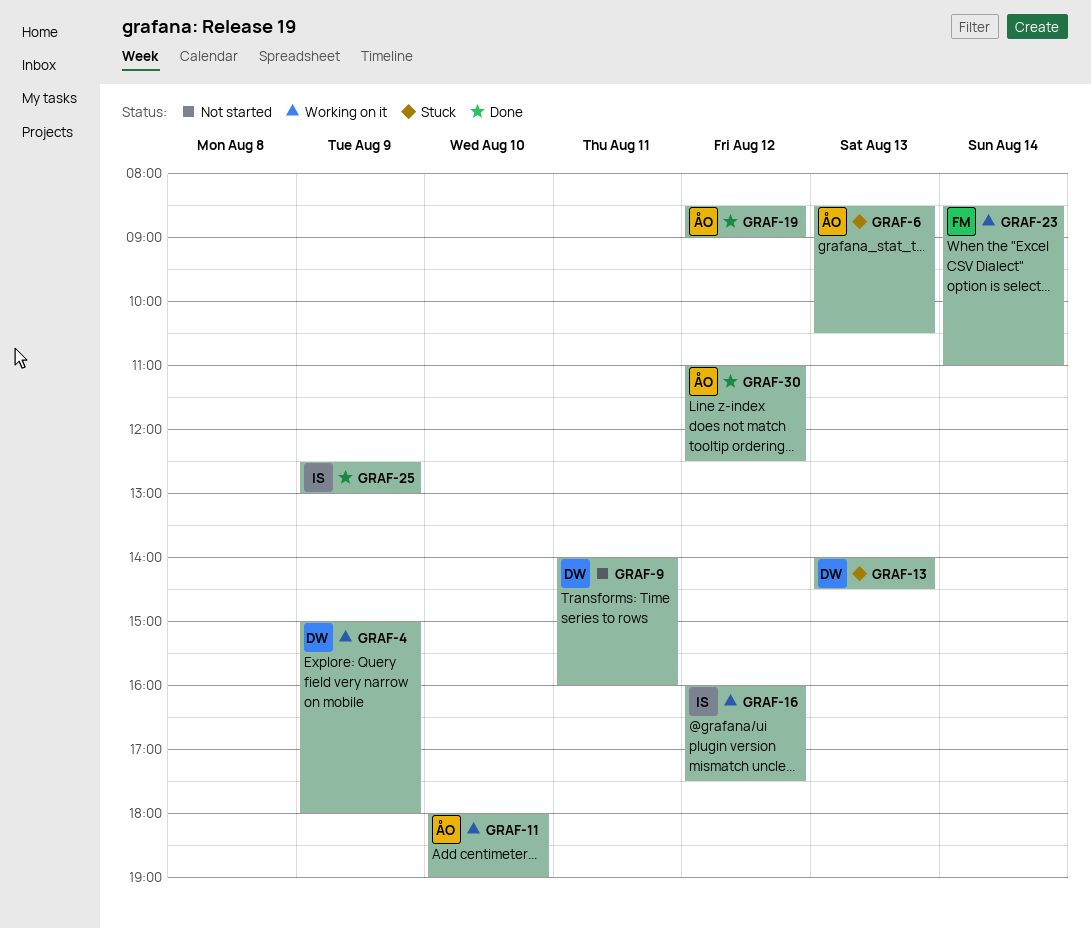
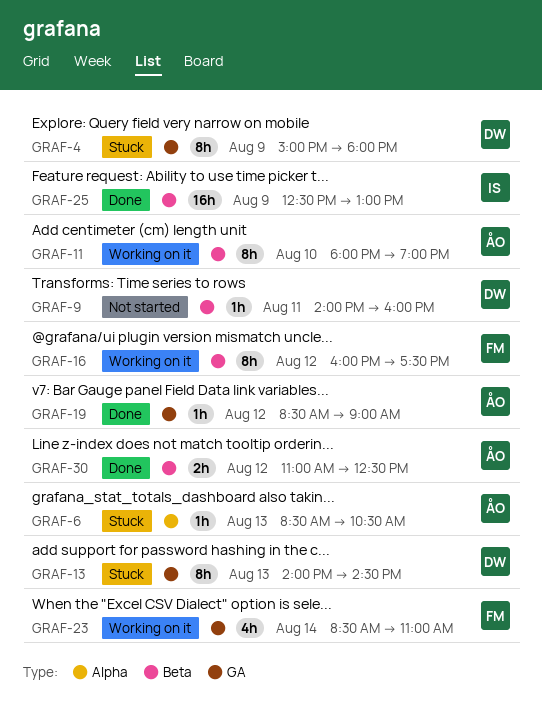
GRAF-4, status: Working on it -> Stuck
GRAF-16, owner: IS -> FM

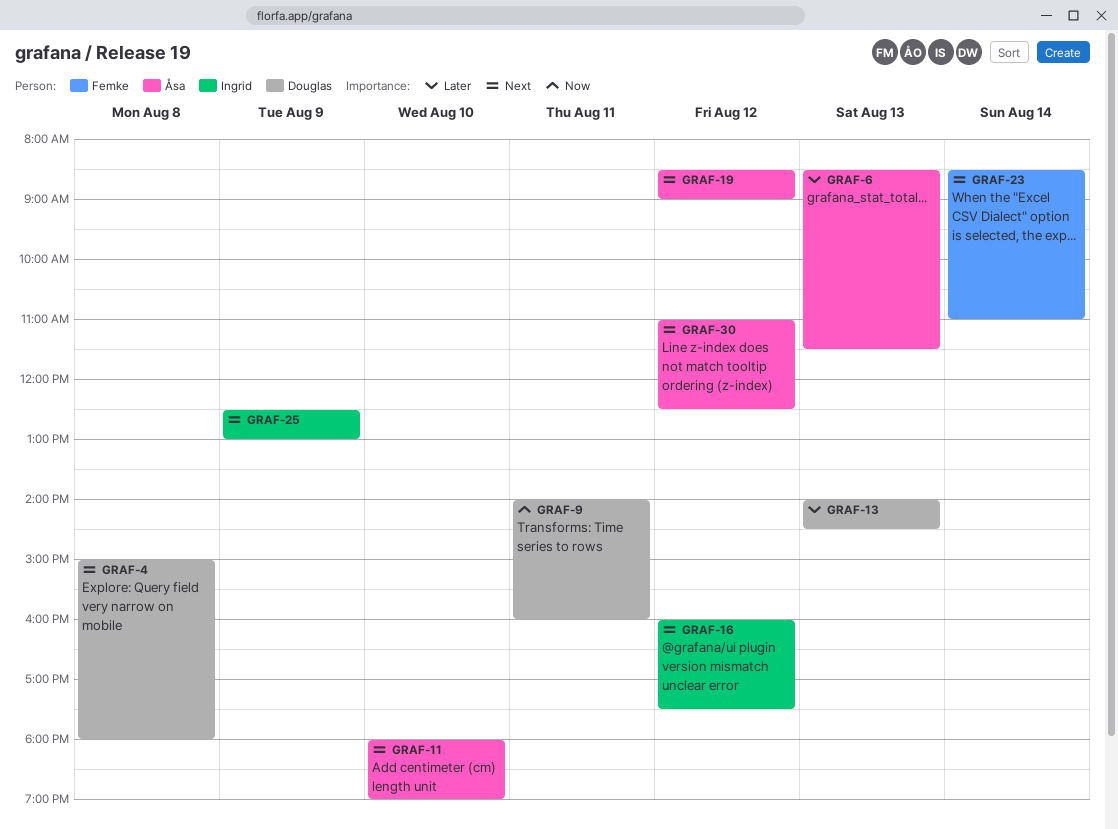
GRAF-4, day: Aug 9 -> Aug 8
GRAF-6, ends: 10:30 -> 11:30
GRAF-16, owner: Femke -> Ingrid

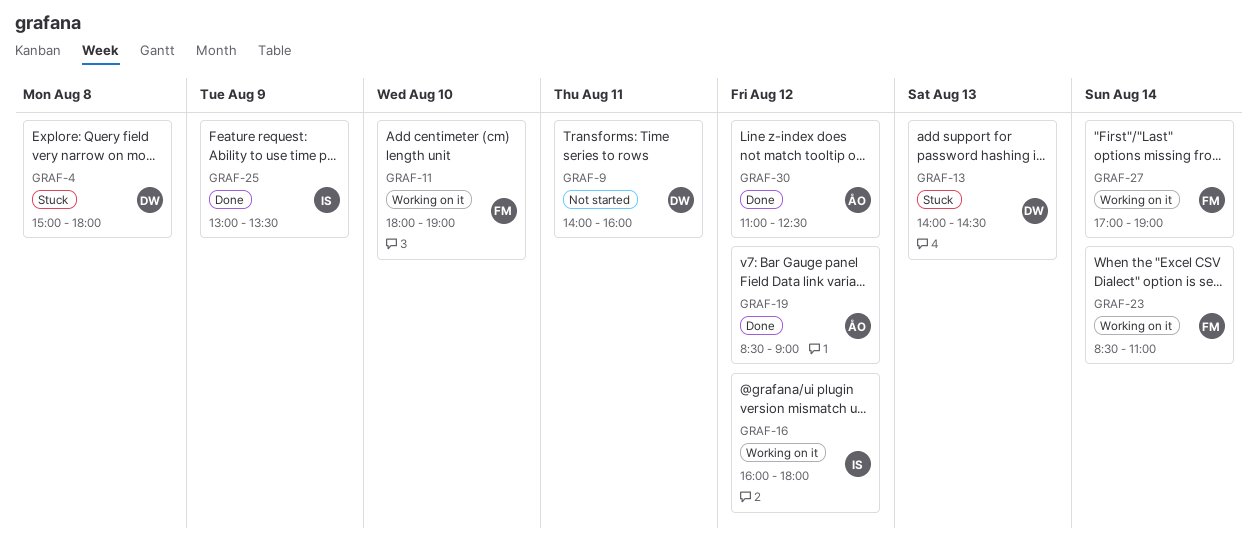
GRAF-6: present -> none
GRAF-11, owner: Åsa -> Femke
GRAF-16, ends: 17:30 -> 18:00
GRAF-25, begins: 12:30 -> 13:00
GRAF-25, ends: 13:00 -> 13:30
GRAF-27: none -> present

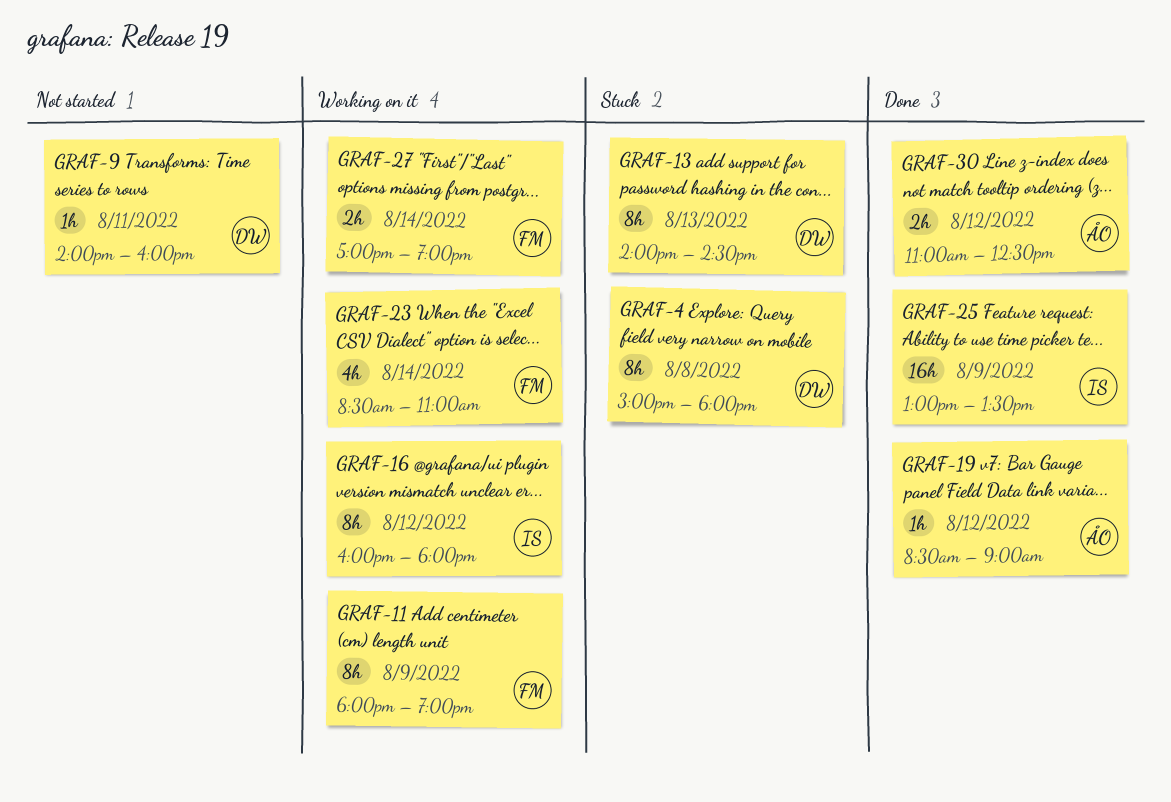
GRAF-11, day: Aug 10 -> Aug 9

